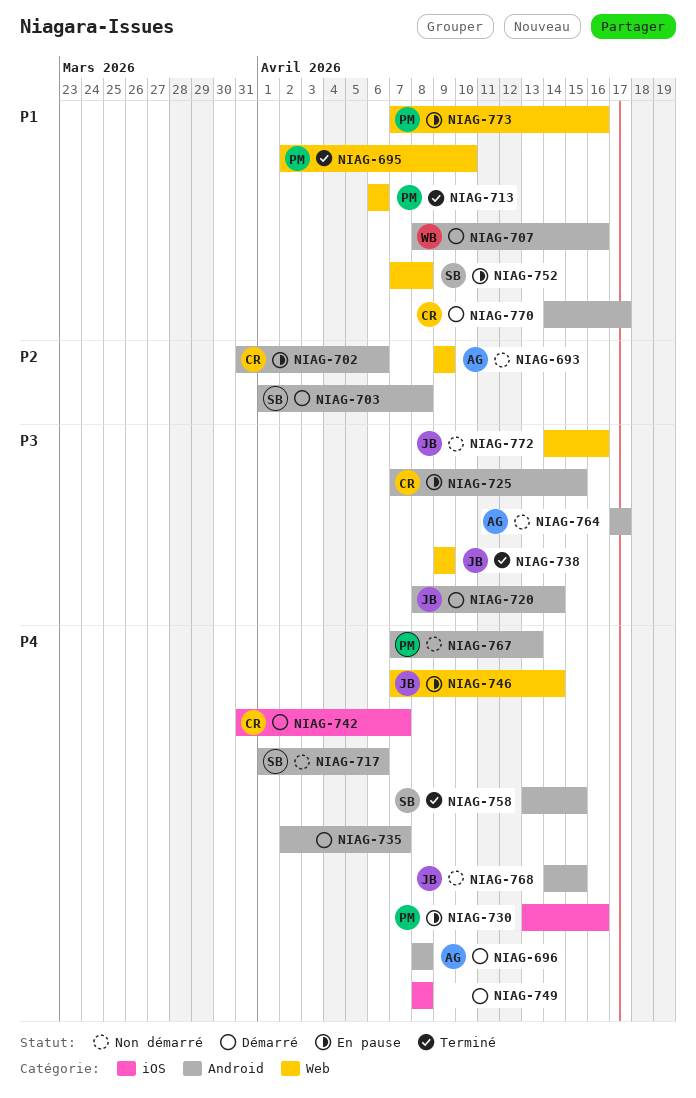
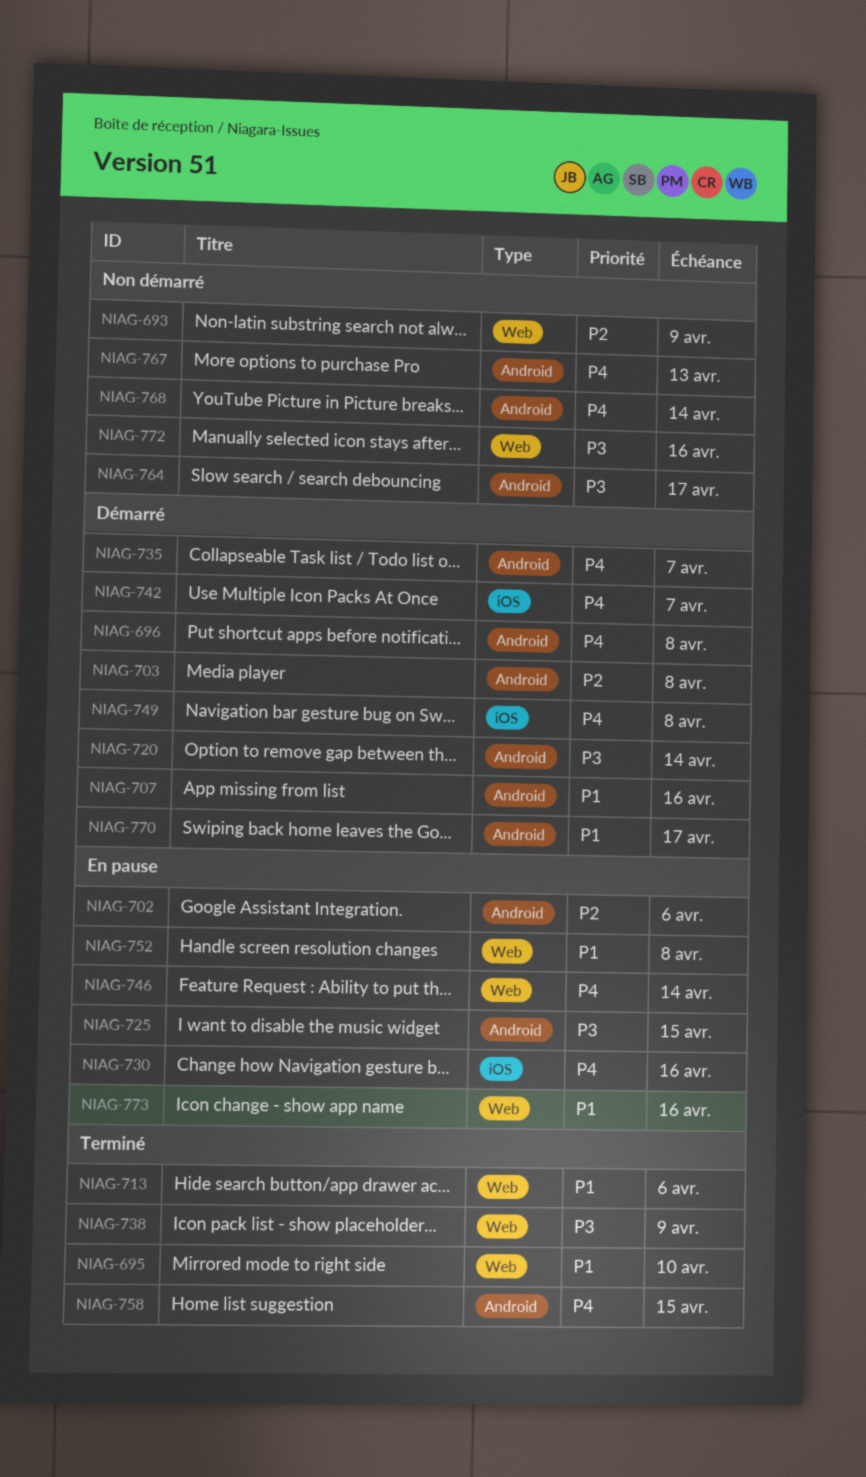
NIAG-717: present -> none
NIAG-768, due: Apr 15 -> Apr 14

